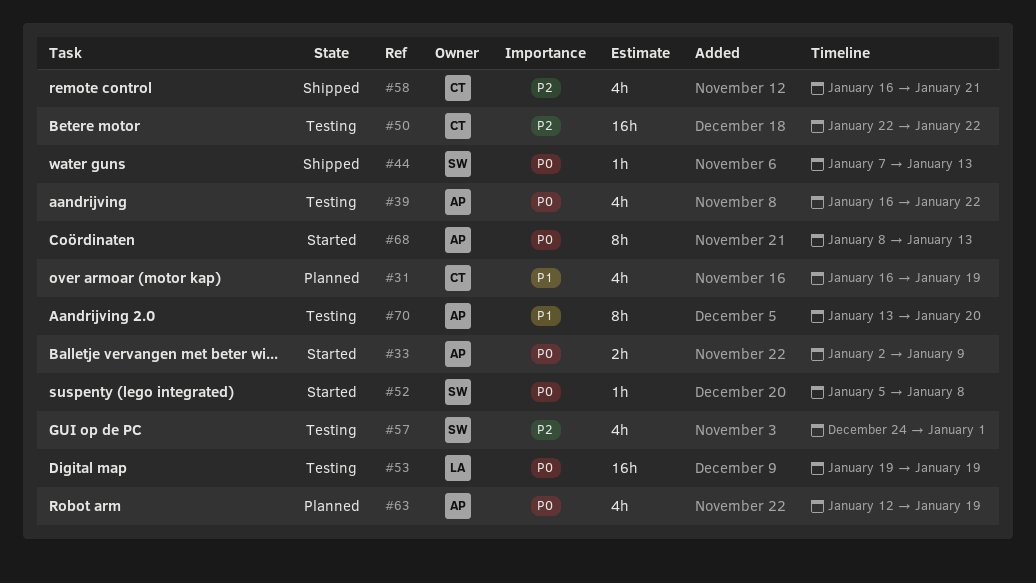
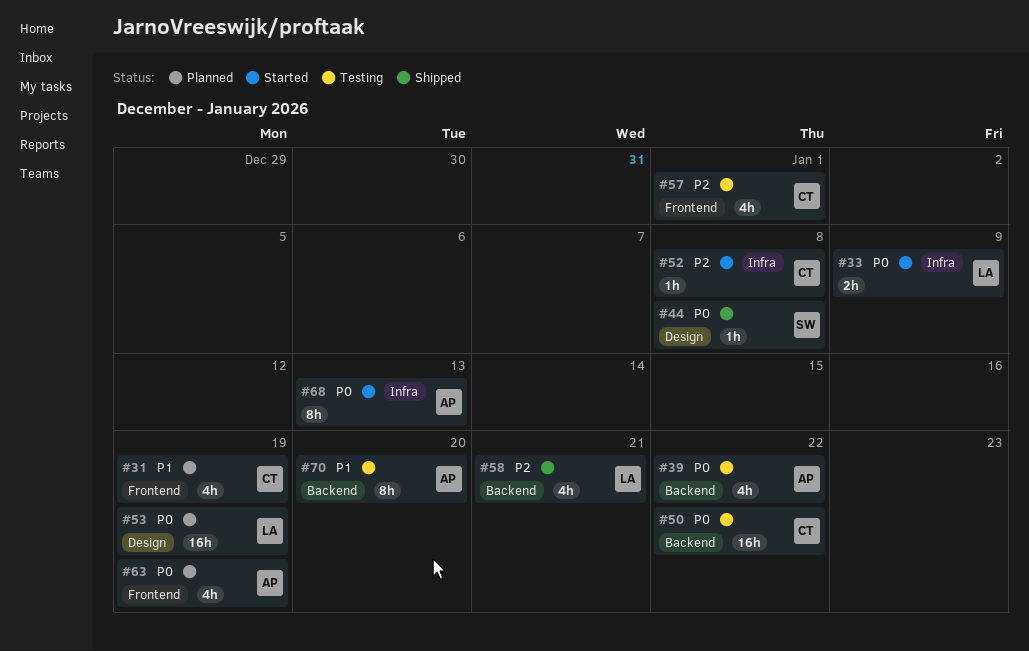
#33, owner: AP -> LA
#44, due: Jan 13 -> Jan 8
#50, priority: P2 -> P0
#52, owner: SW -> CT
#52, priority: P0 -> P2
#53, status: Testing -> Planned
#57, owner: SW -> CT
#58, owner: CT -> LA

